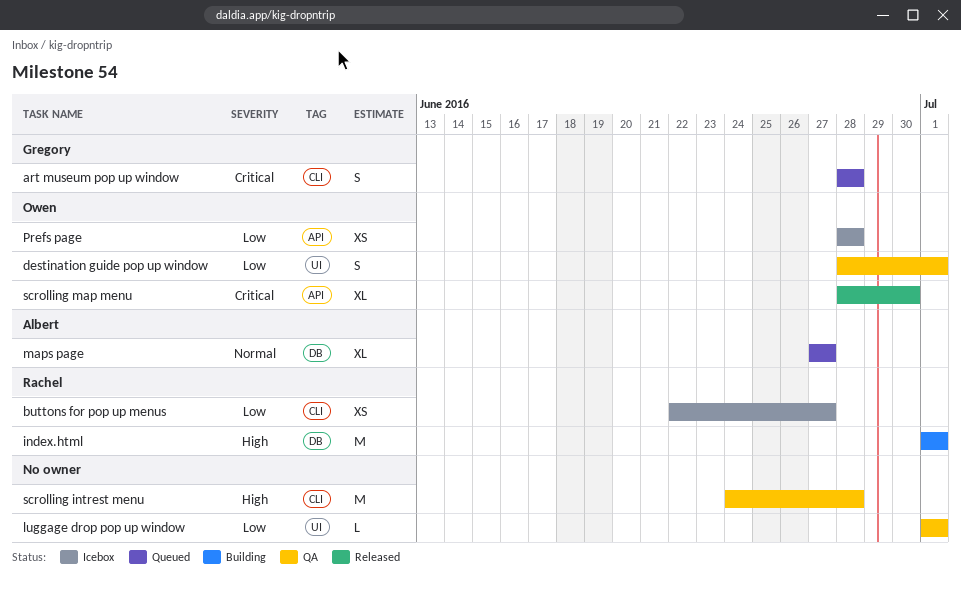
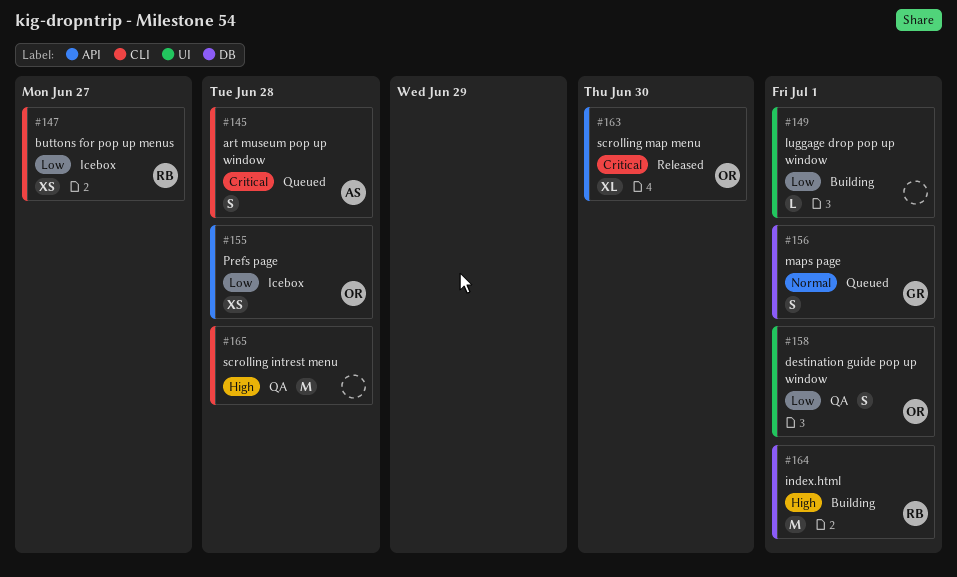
art museum pop up window, owner: Gregory -> Albert
luggage drop pop up window, status: QA -> Building
maps page, owner: Albert -> Gregory
maps page, estimate: XL -> S
maps page, due: Jun 27 -> Jul 1

